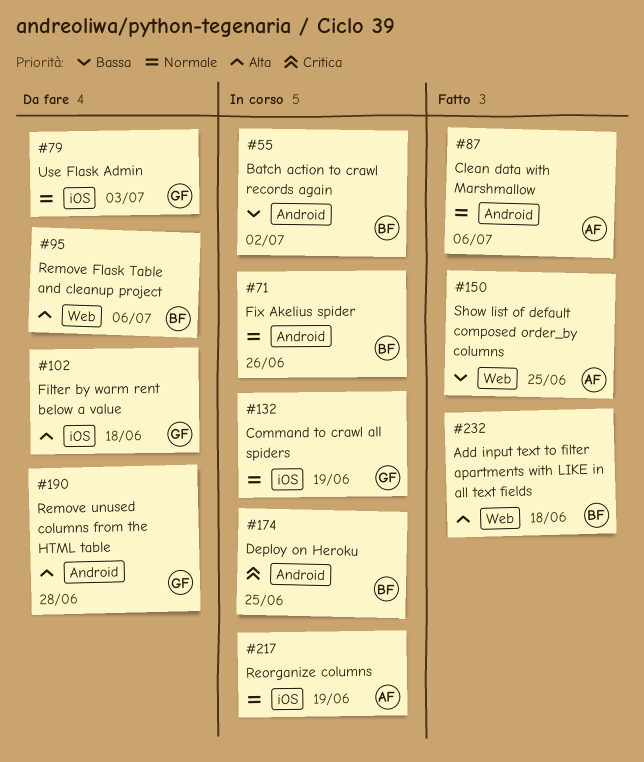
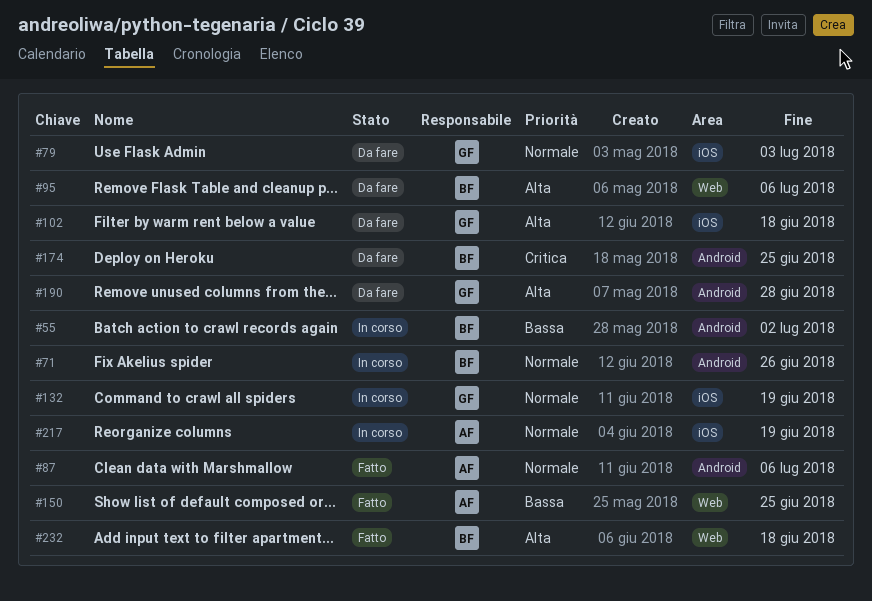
#174, status: In corso -> Da fare

